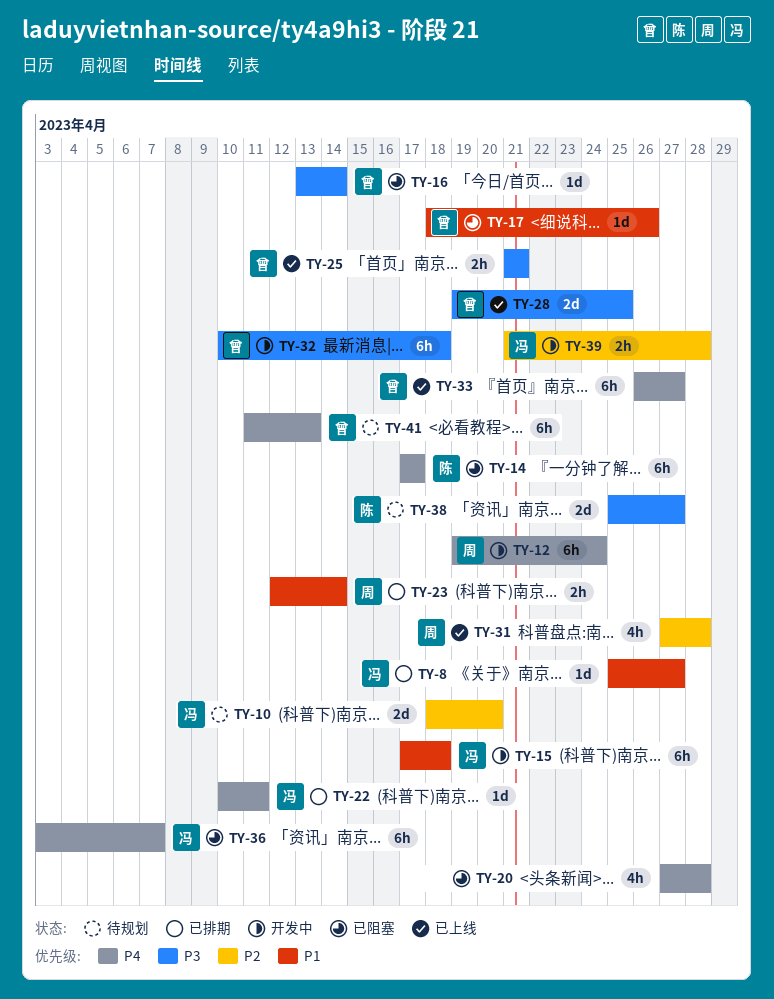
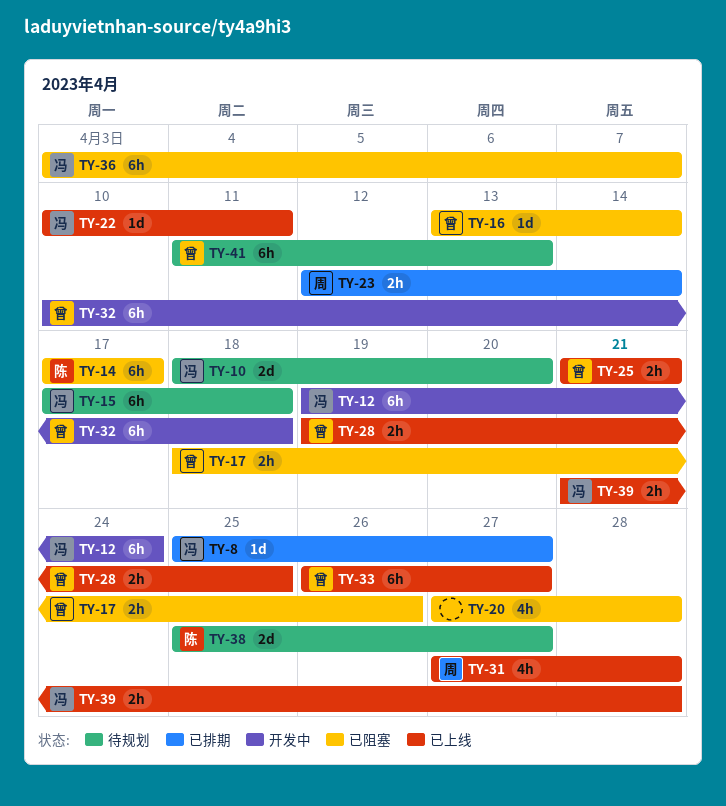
TY-12, owner: 周 -> 冯
TY-15, status: 开发中 -> 待规划
TY-17, estimate: 1d -> 2h
TY-22, status: 已排期 -> 已上线
TY-28, estimate: 2d -> 2h
TY-39, status: 开发中 -> 已上线

